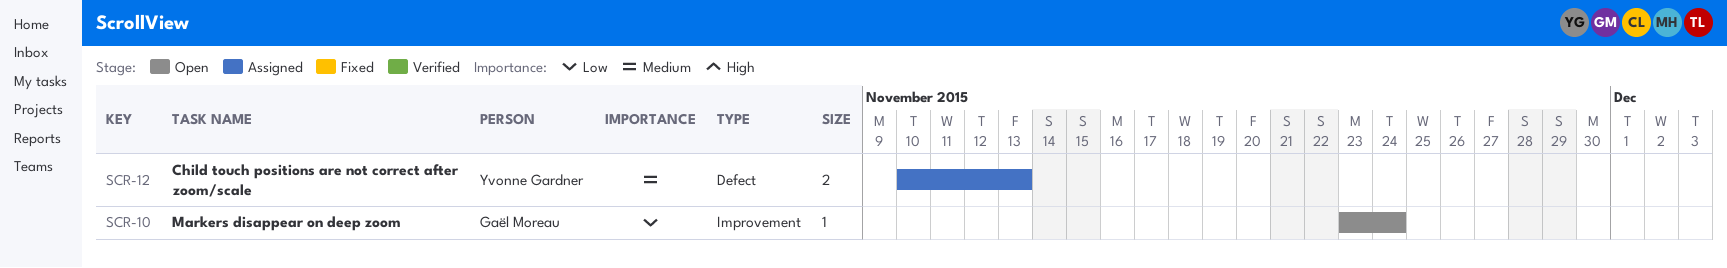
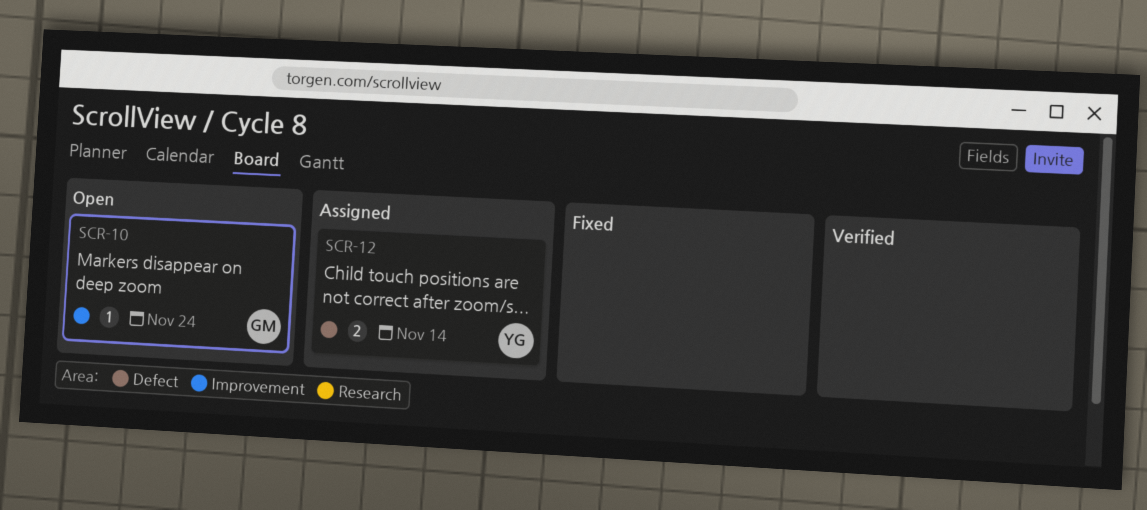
SCR-12, due: Nov 13 -> Nov 14

